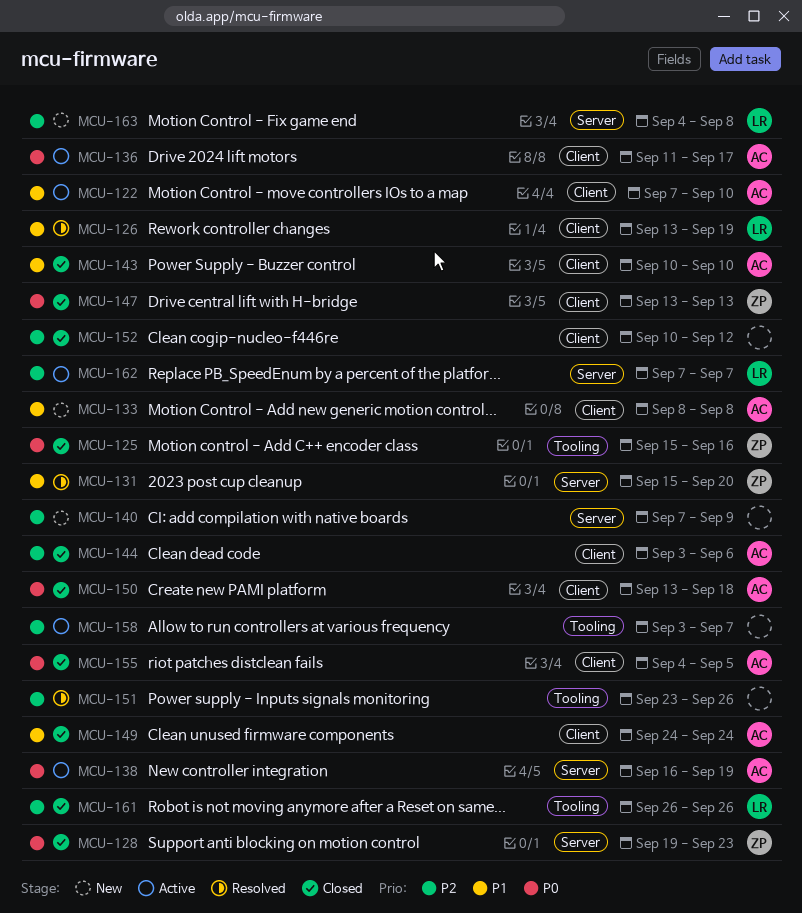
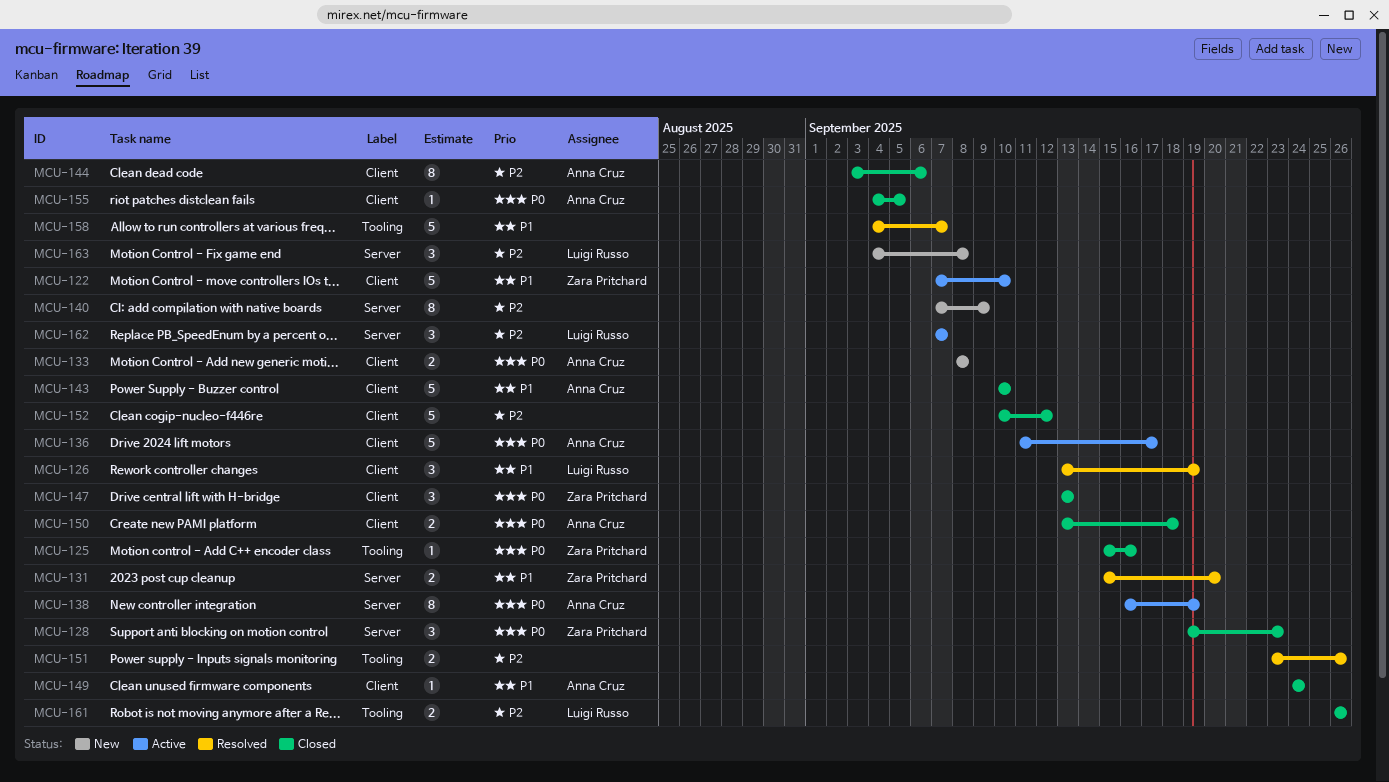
MCU-122, owner: Anna Cruz -> Zara Pritchard
MCU-133, priority: P1 -> P0
MCU-158, status: Active -> Resolved
MCU-158, priority: P2 -> P1
MCU-158, start: Sep 3 -> Sep 4

